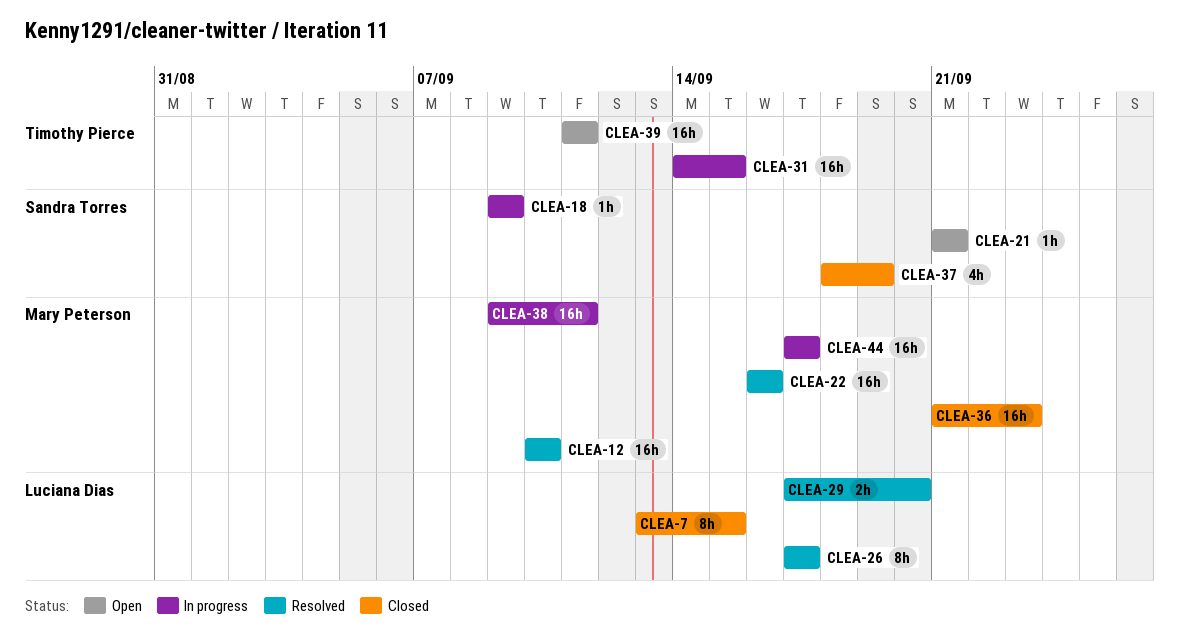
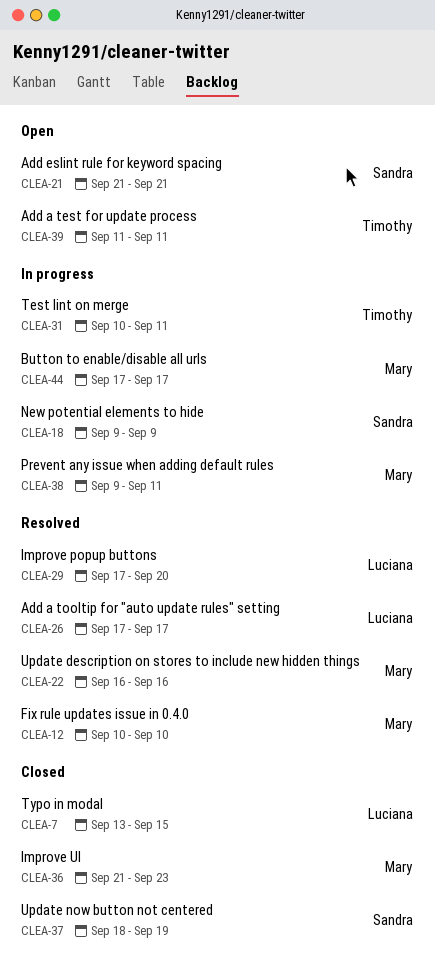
CLEA-31, start: Sep 14 -> Sep 10
CLEA-31, due: Sep 15 -> Sep 11

